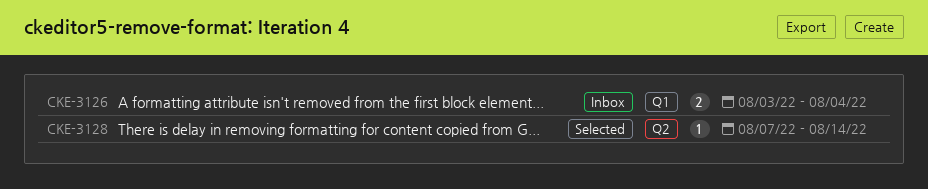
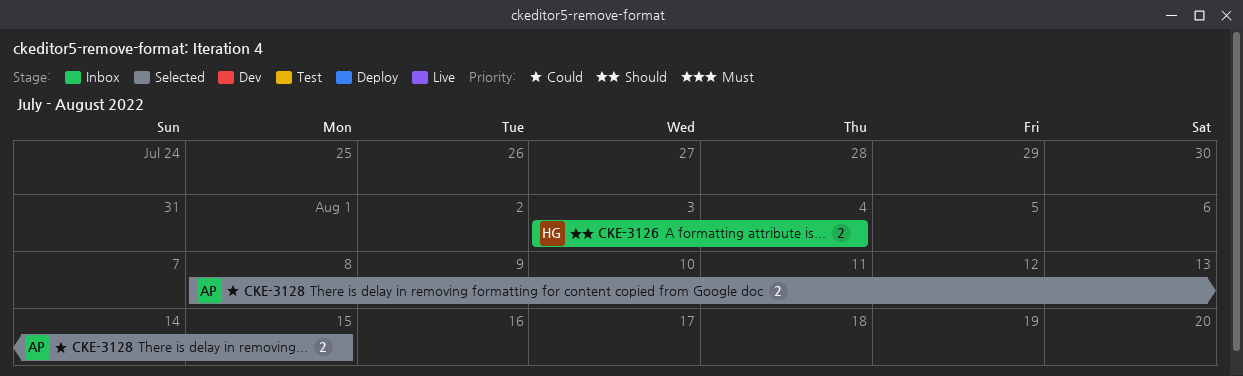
CKE-3128, estimate: 1 -> 2
CKE-3128, start: Aug 7 -> Aug 8
CKE-3128, due: Aug 14 -> Aug 15

